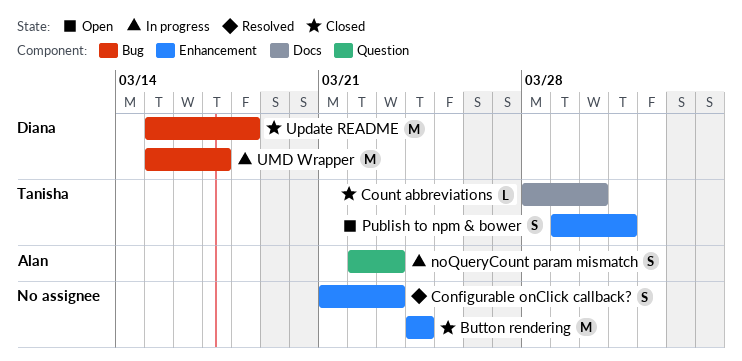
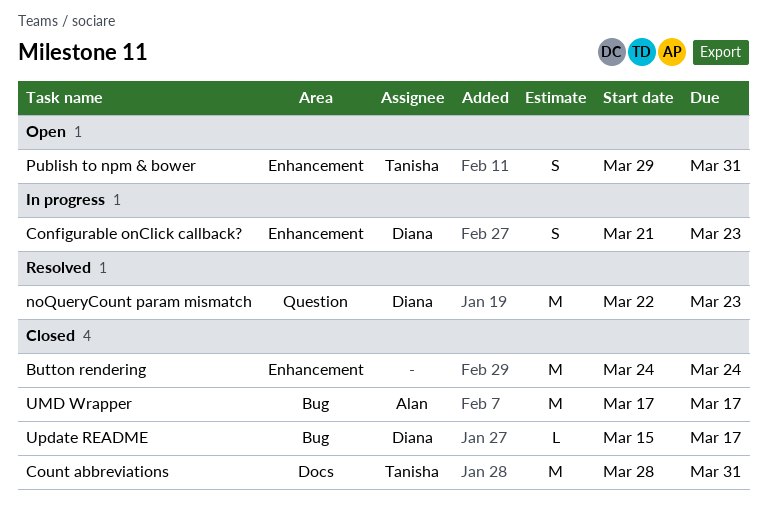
Configurable onClick callback?, status: Resolved -> In progress
Configurable onClick callback?, owner: none -> Diana
Count abbreviations, estimate: L -> M
Count abbreviations, due: Mar 30 -> Mar 31
noQueryCount param mismatch, status: In progress -> Resolved
noQueryCount param mismatch, owner: Alan -> Diana
noQueryCount param mismatch, estimate: S -> M
UMD Wrapper, status: In progress -> Closed
UMD Wrapper, owner: Diana -> Alan
UMD Wrapper, start: Mar 15 -> Mar 17
Update README, estimate: M -> L
Update README, due: Mar 18 -> Mar 17

